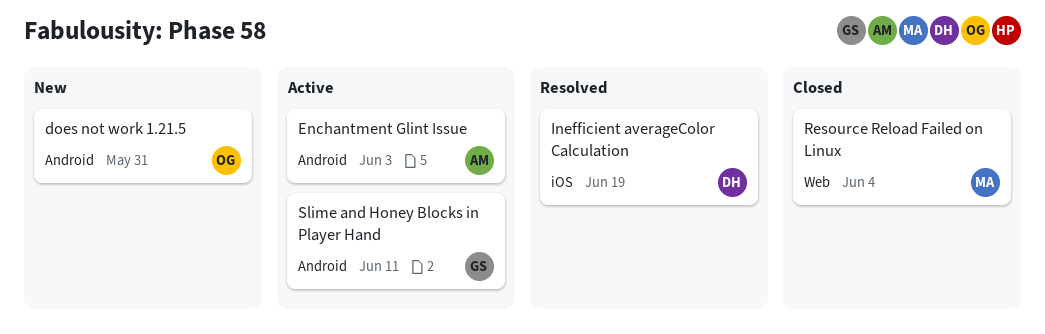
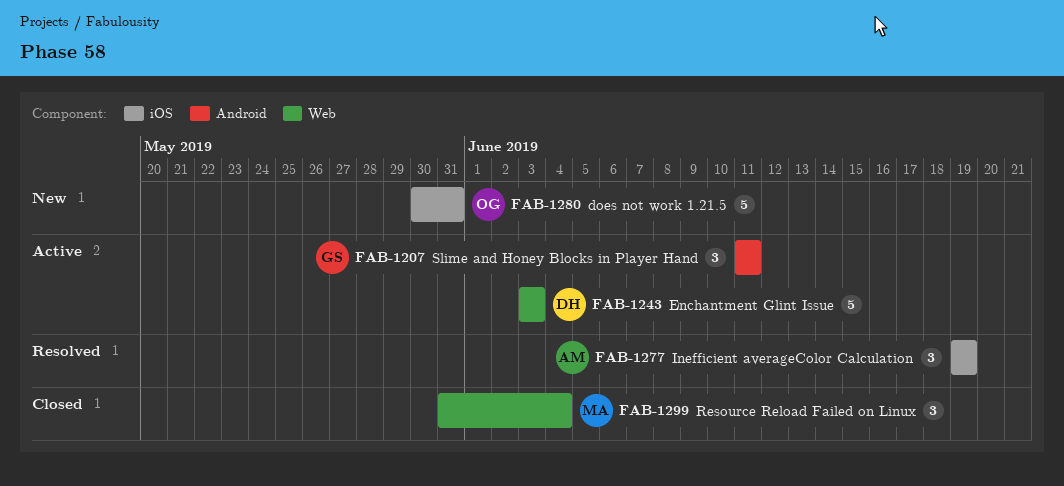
does not work 1.21.5, label: Android -> iOS
Enchantment Glint Issue, owner: AM -> DH
Enchantment Glint Issue, label: Android -> Web
Inefficient averageColor Calculation, owner: DH -> AM

